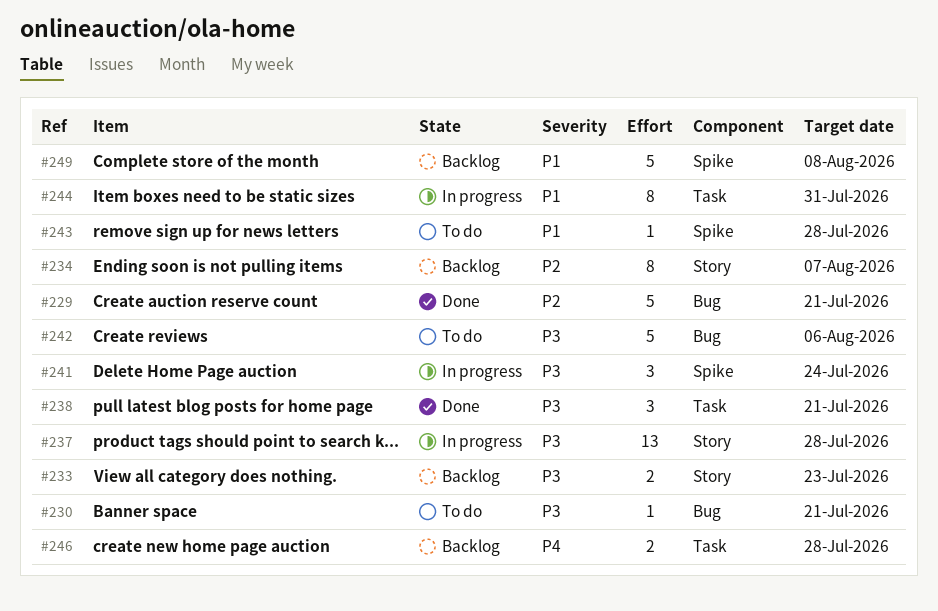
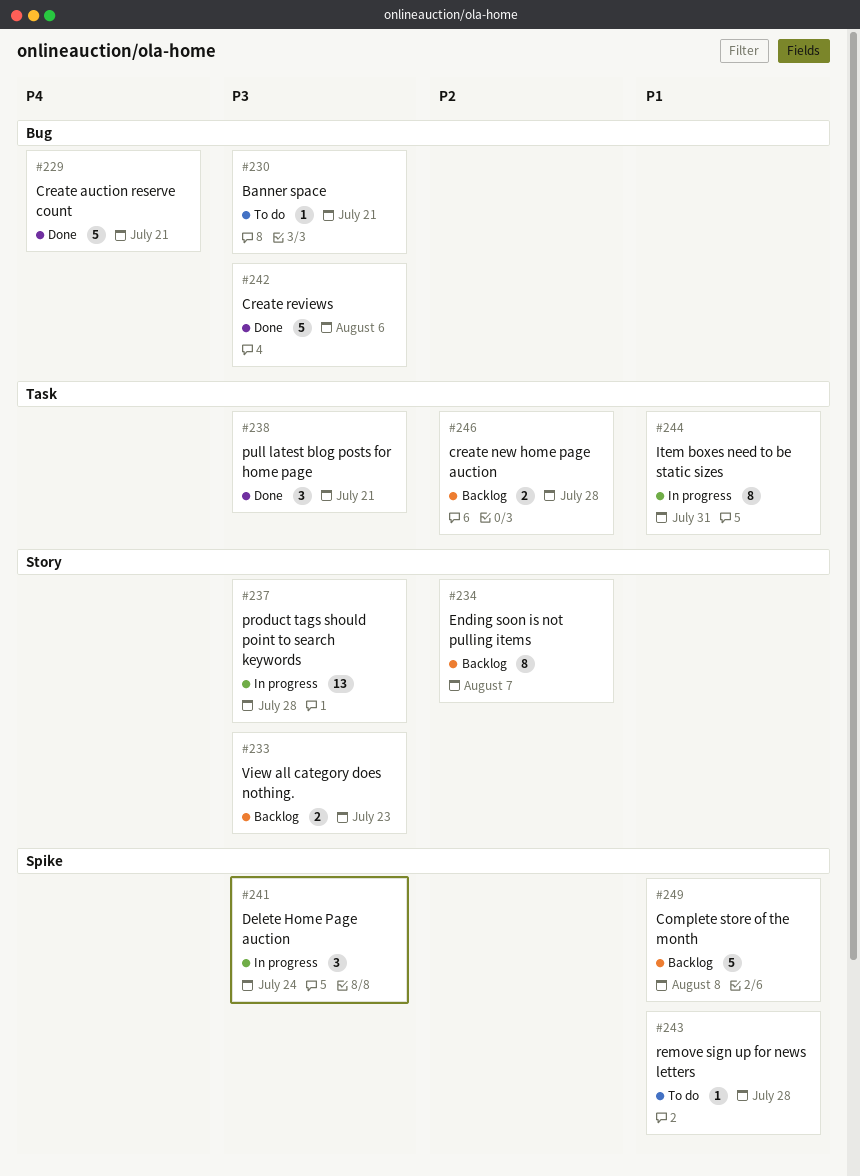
#229, priority: P2 -> P4
#242, status: To do -> Done
#246, priority: P4 -> P2

